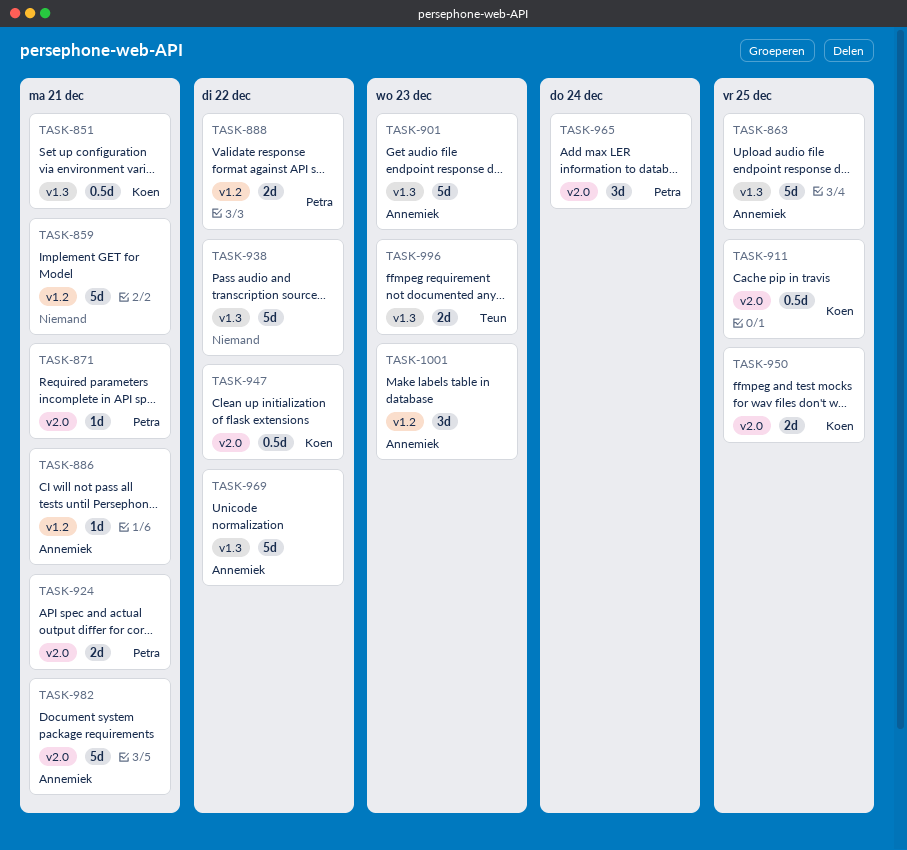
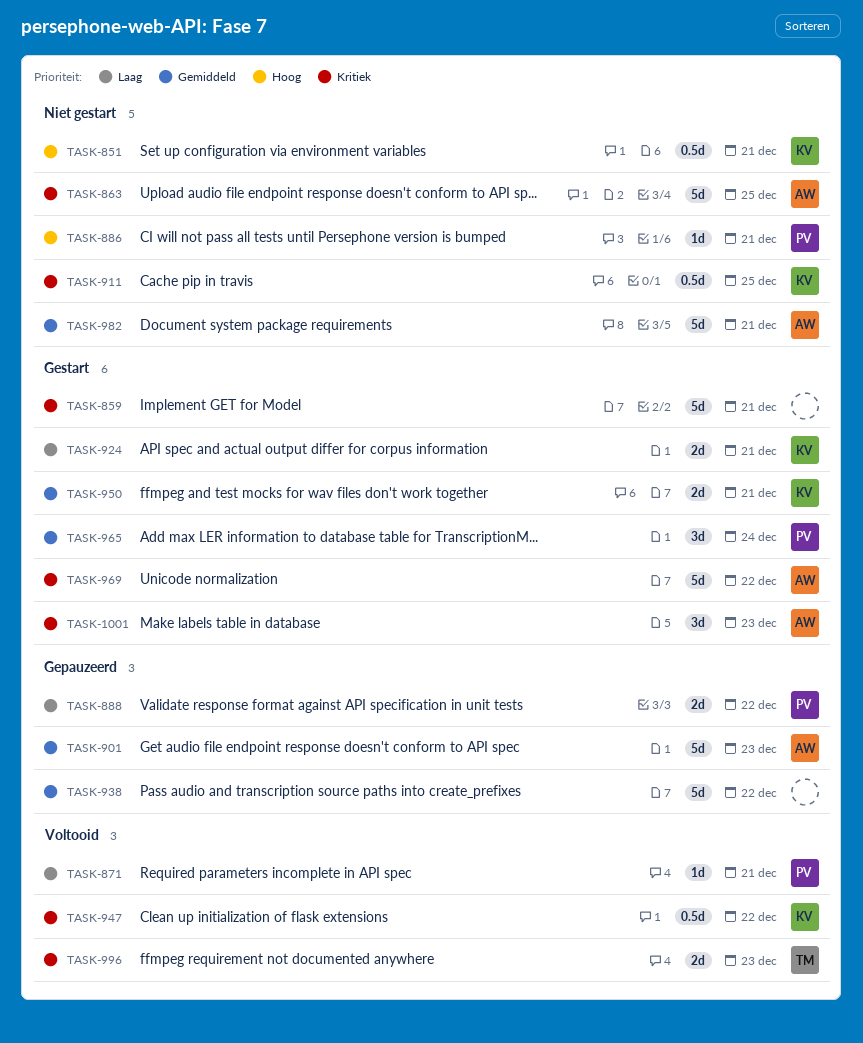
TASK-886, owner: Annemiek -> Petra
TASK-924, owner: Petra -> Koen
TASK-950, due: Dec 25 -> Dec 21

